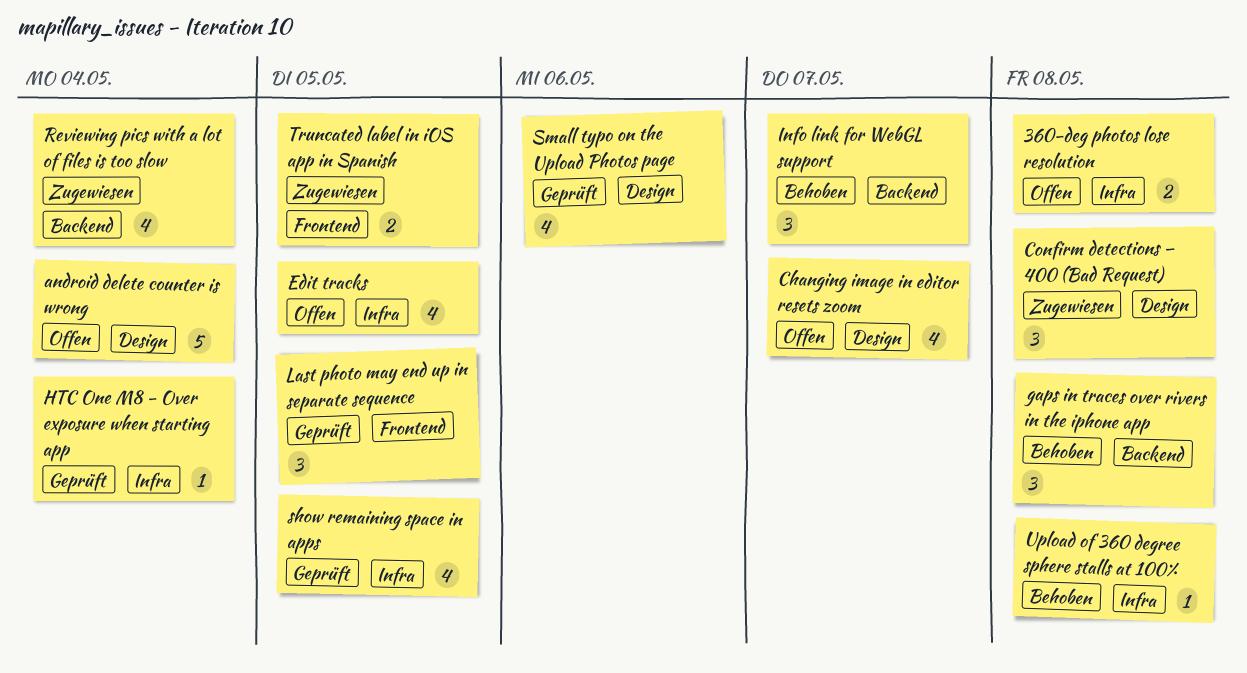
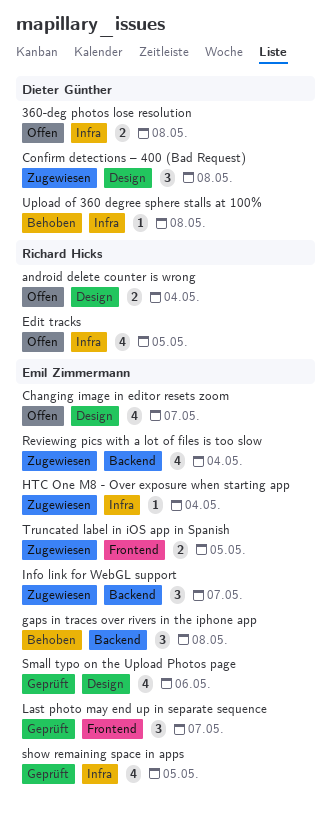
android delete counter is wrong, estimate: 5 -> 2
HTC One M8 - Over exposure when starting app, status: Geprüft -> Zugewiesen
Info link for WebGL support, status: Behoben -> Zugewiesen
Last photo may end up in separate sequence, due: May 5 -> May 7

